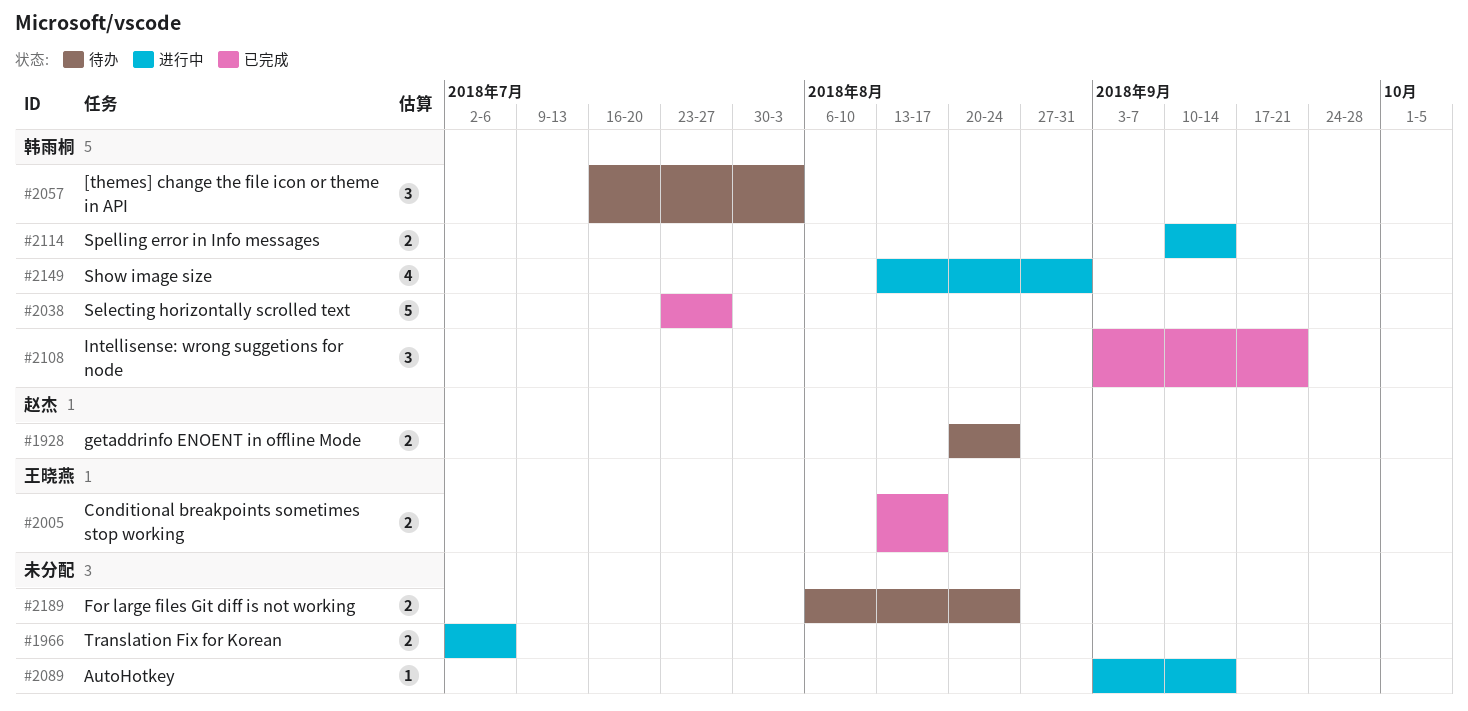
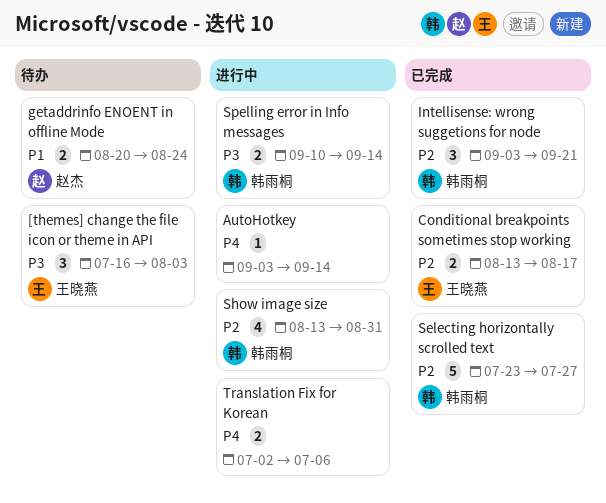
[themes] change the file icon or theme in API, owner: 韩雨桐 -> 王晓燕
For large files Git diff is not working: present -> none

